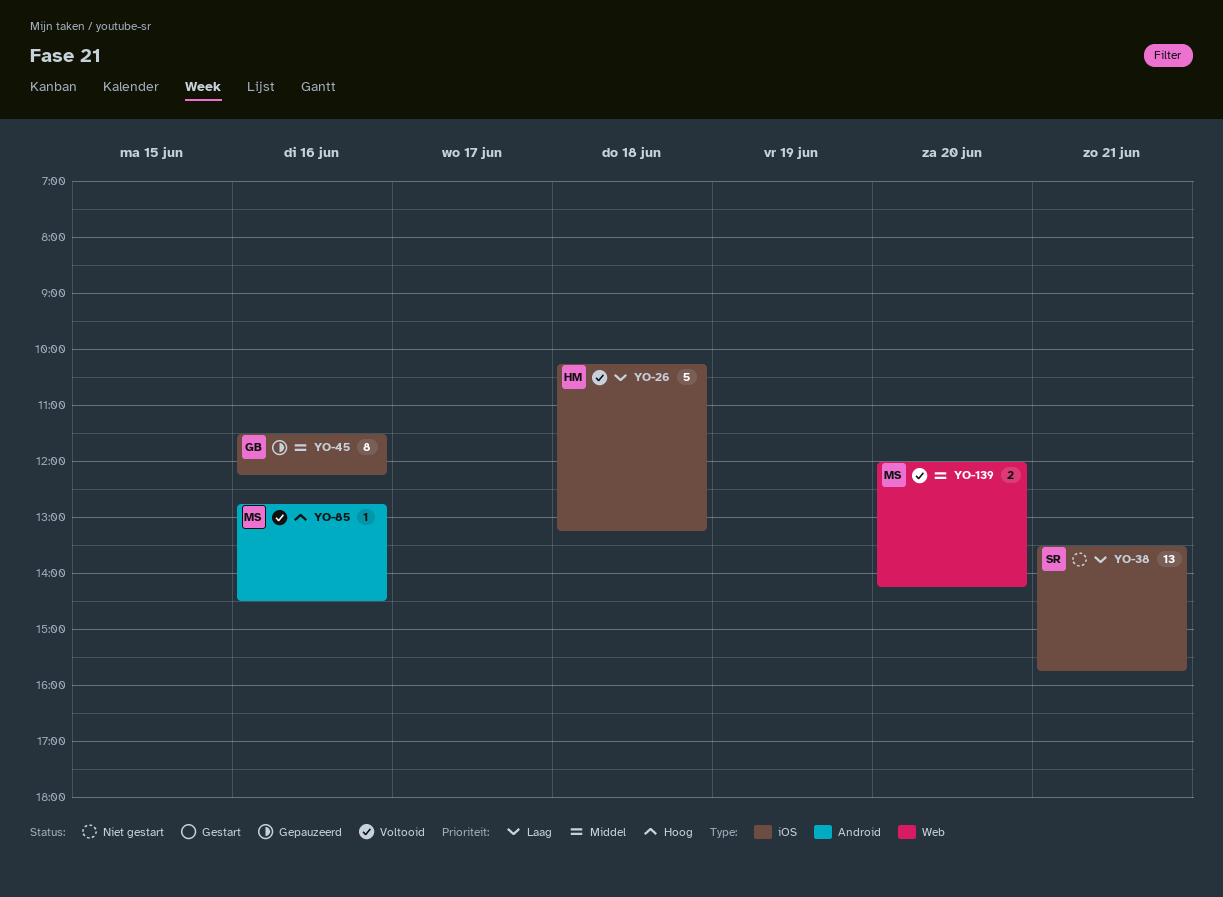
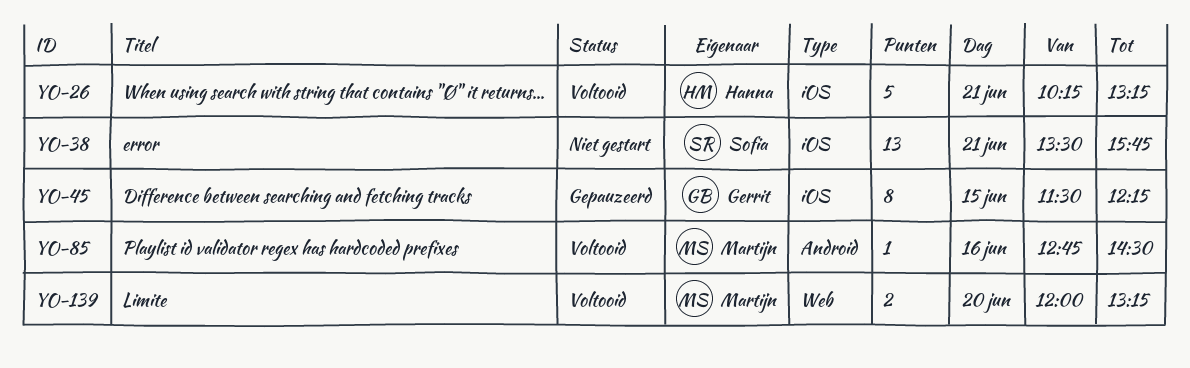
YO-26, day: Jun 18 -> Jun 21
YO-45, day: Jun 16 -> Jun 15
YO-139, ends: 14:15 -> 13:15

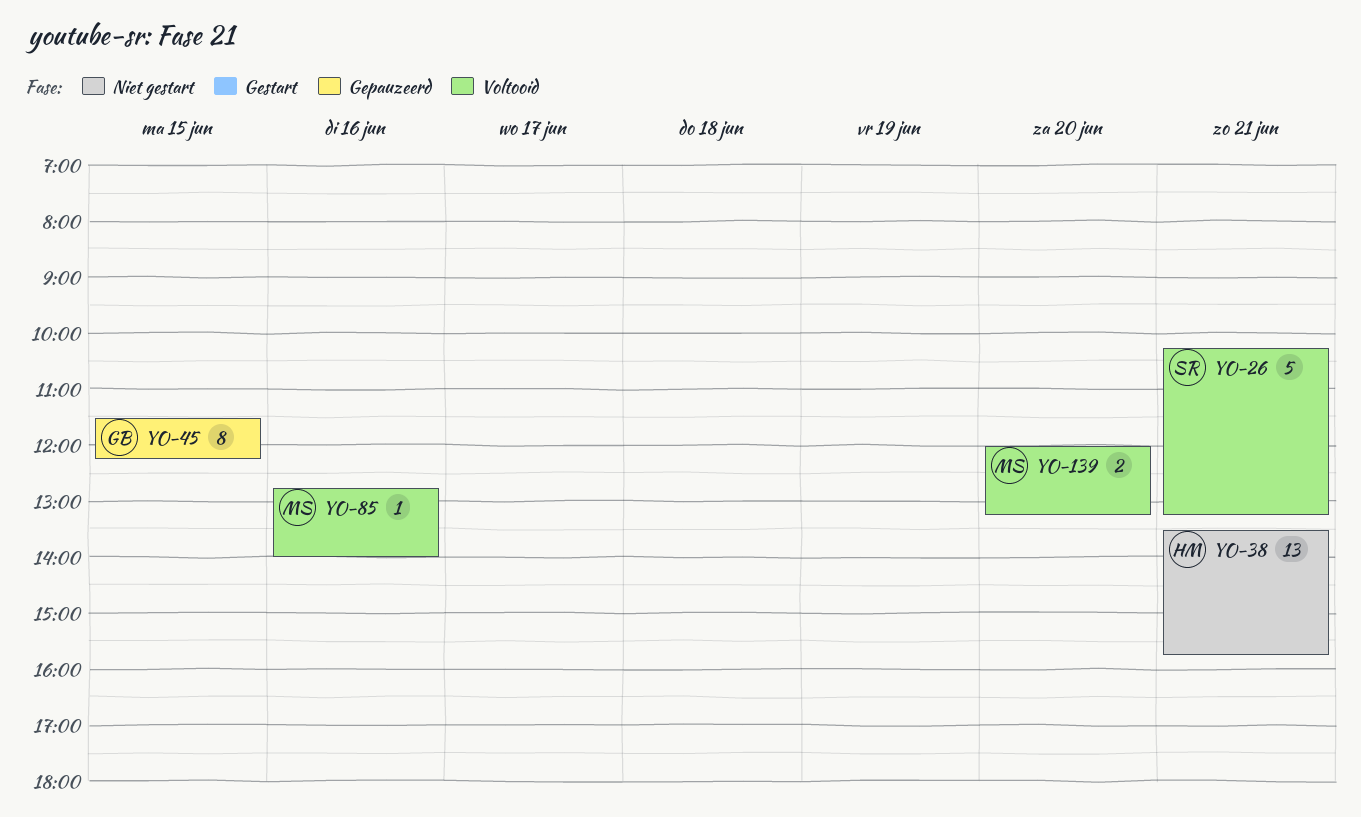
YO-26, owner: Hanna -> Sofia
YO-38, owner: Sofia -> Hanna
YO-85, ends: 14:30 -> 14:00

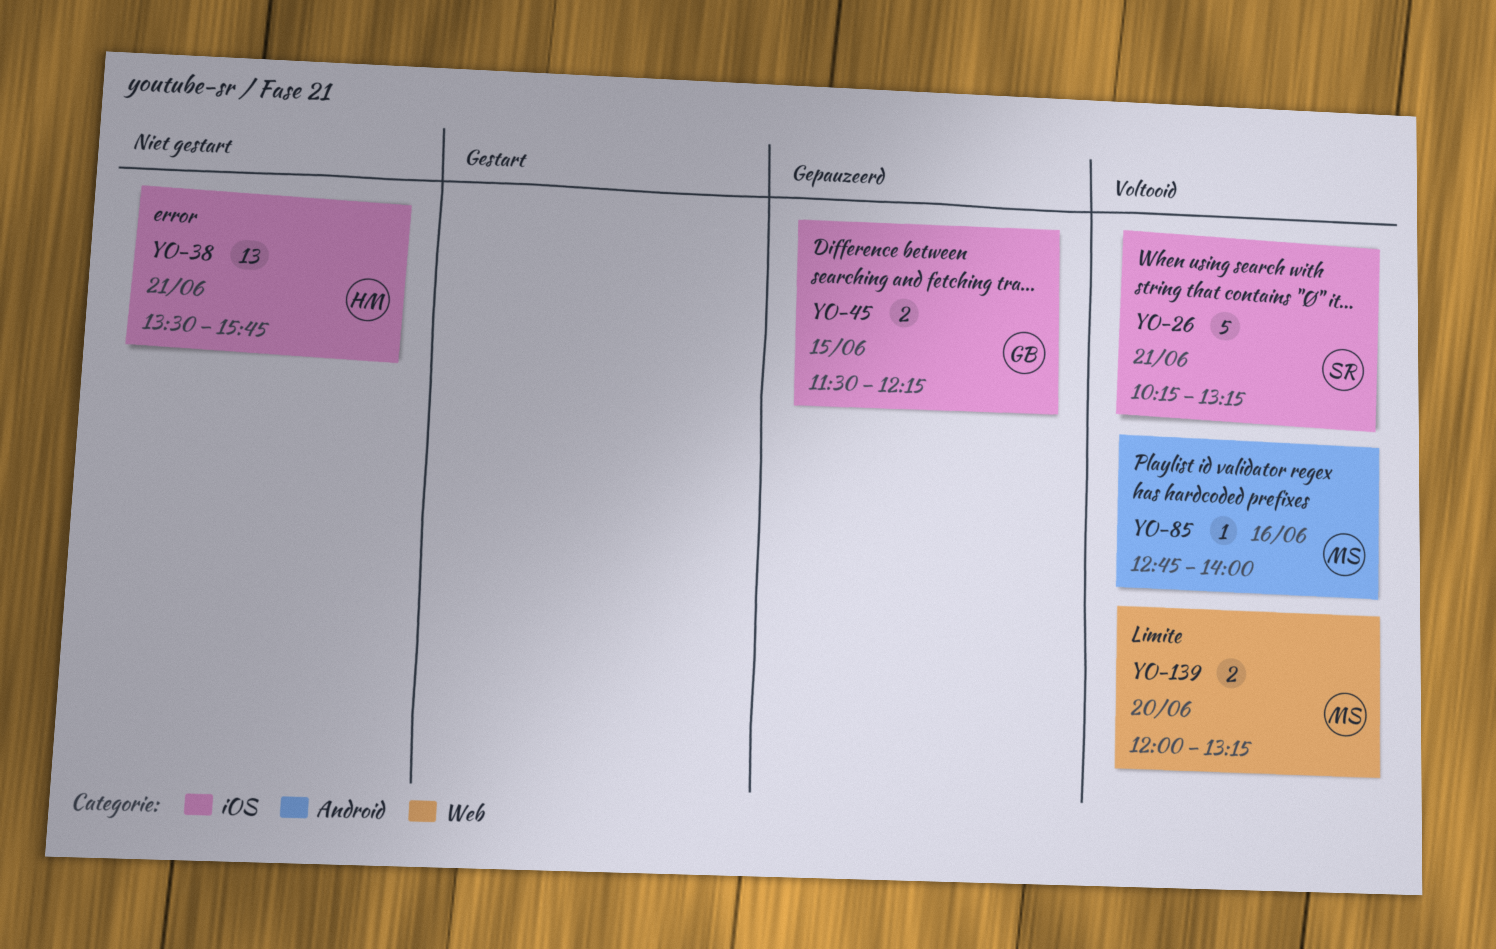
YO-45, estimate: 8 -> 2

